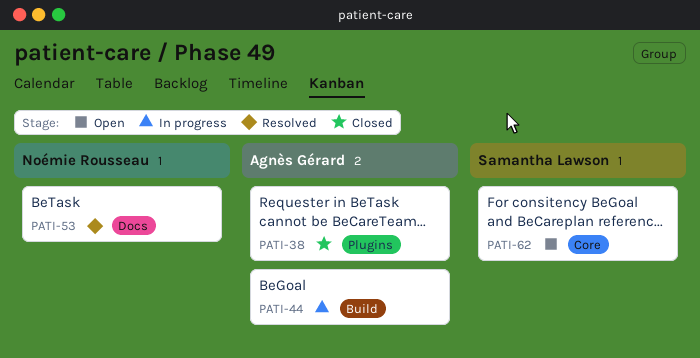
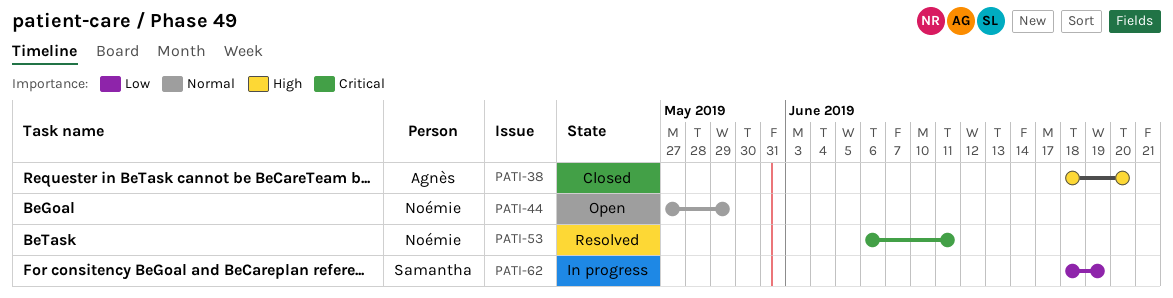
PATI-44, status: In progress -> Open
PATI-44, owner: Agnès Gérard -> Noémie Rousseau
PATI-62, status: Open -> In progress

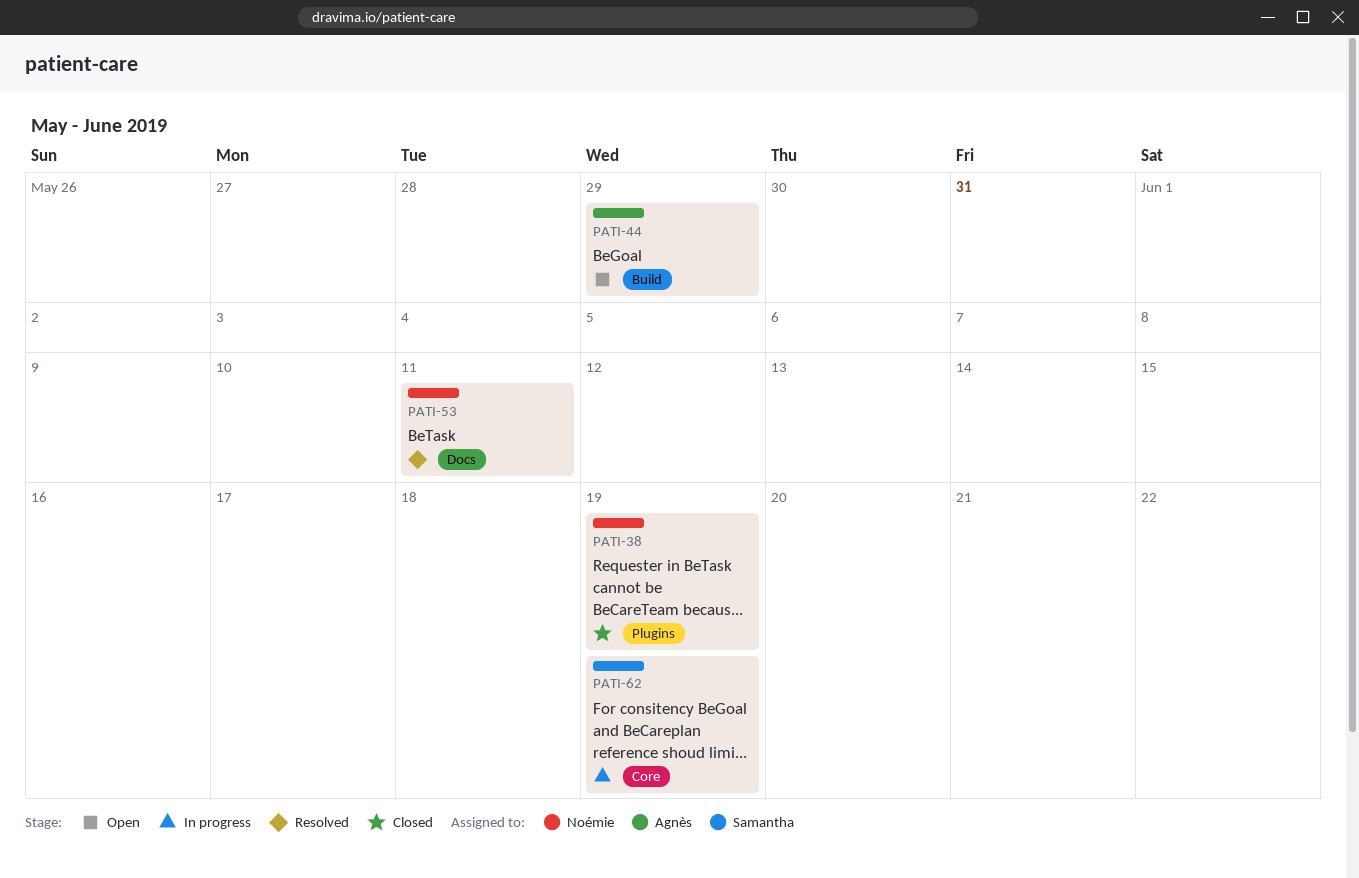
PATI-38, owner: Agnès -> Noémie
PATI-38, due: Jun 20 -> Jun 19
PATI-44, owner: Noémie -> Agnès

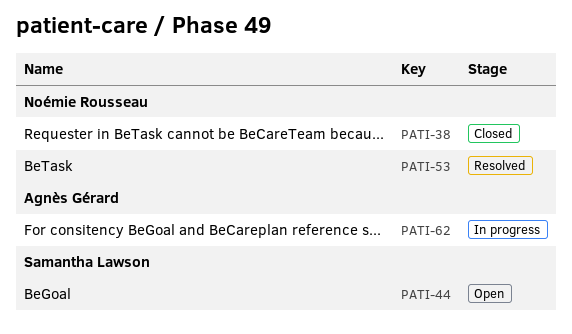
PATI-44, owner: Agnès Gérard -> Samantha Lawson
PATI-62, owner: Samantha Lawson -> Agnès Gérard

